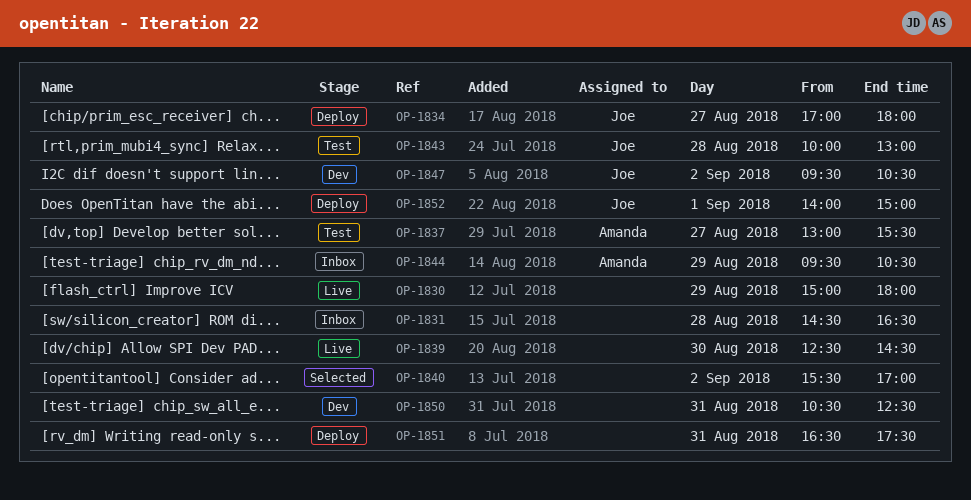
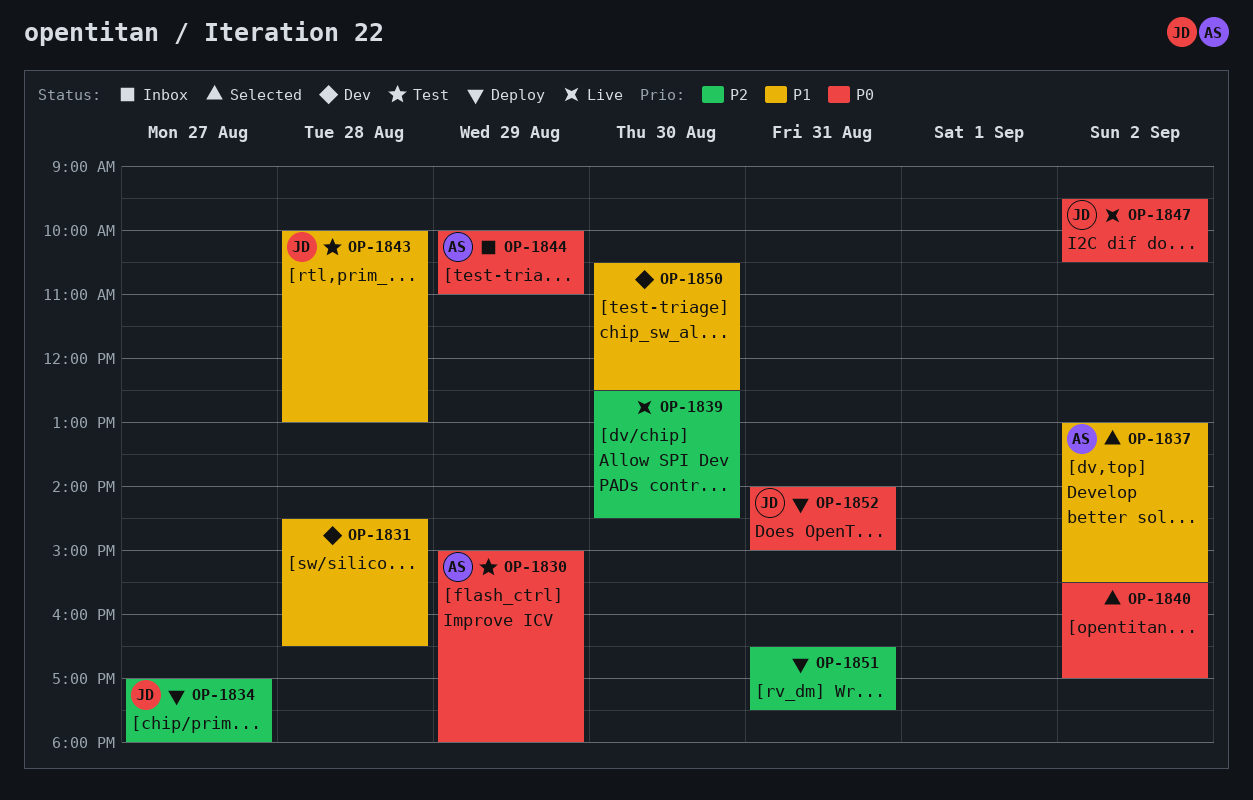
OP-1830, status: Live -> Test
OP-1830, owner: none -> Amanda
OP-1831, status: Inbox -> Dev
OP-1837, status: Test -> Selected
OP-1837, day: Aug 27 -> Sep 2
OP-1844, begins: 09:30 -> 10:00
OP-1844, ends: 10:30 -> 11:00
OP-1847, status: Dev -> Live
OP-1850, day: Aug 31 -> Aug 30
OP-1852, day: Sep 1 -> Aug 31

